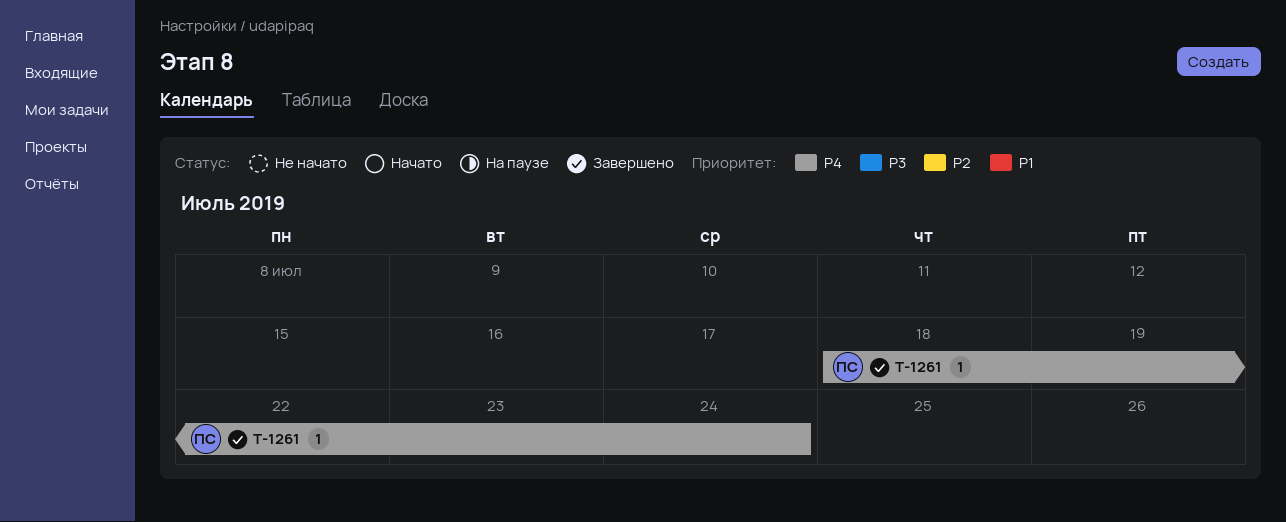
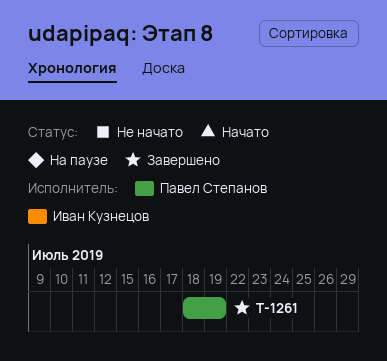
T-1261, due: Jul 24 -> Jul 19

